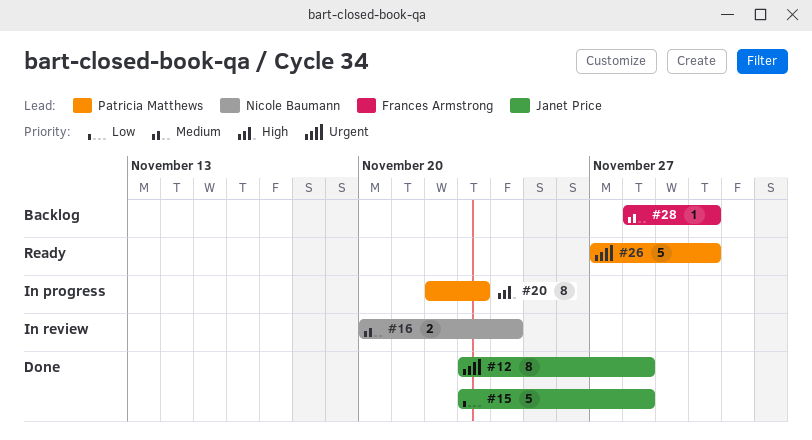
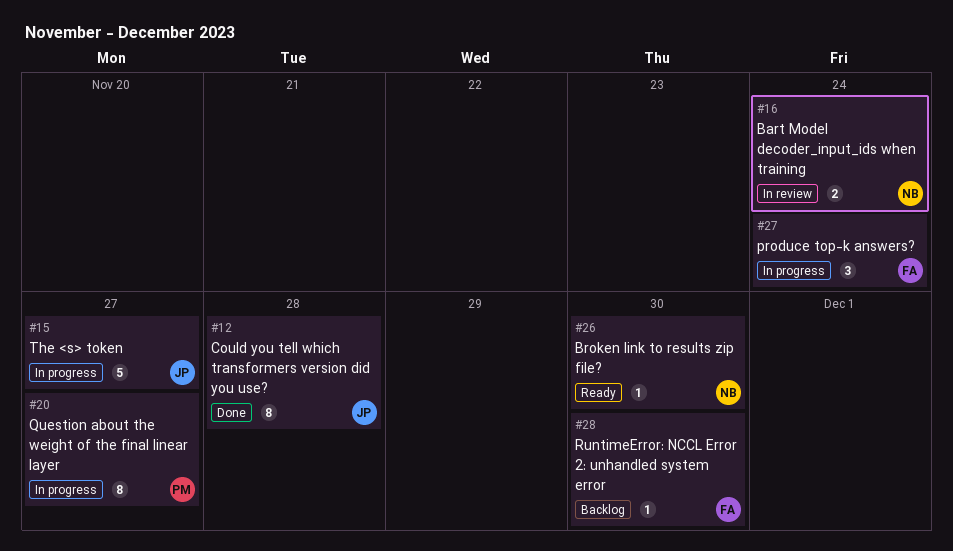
#15, status: Done -> In progress
#15, due: Nov 28 -> Nov 27
#20, due: Nov 23 -> Nov 27
#26, owner: Patricia Matthews -> Nicole Baumann
#26, estimate: 5 -> 1
#27: none -> present

